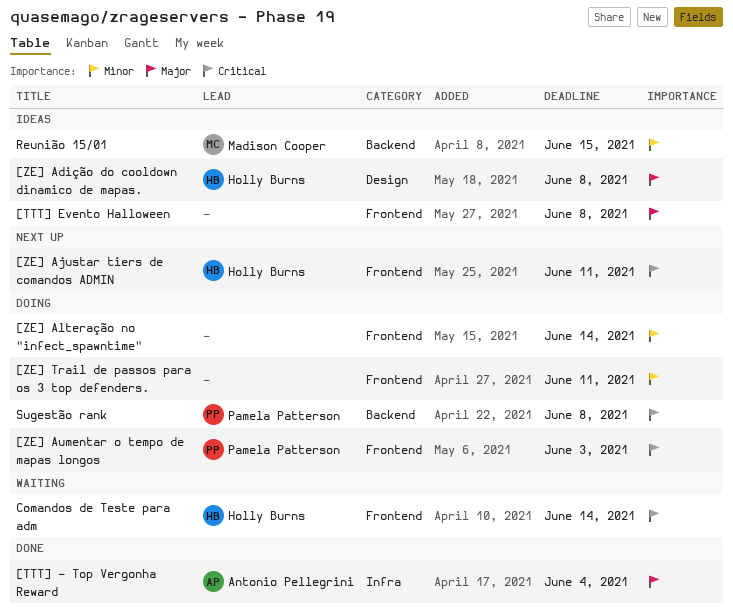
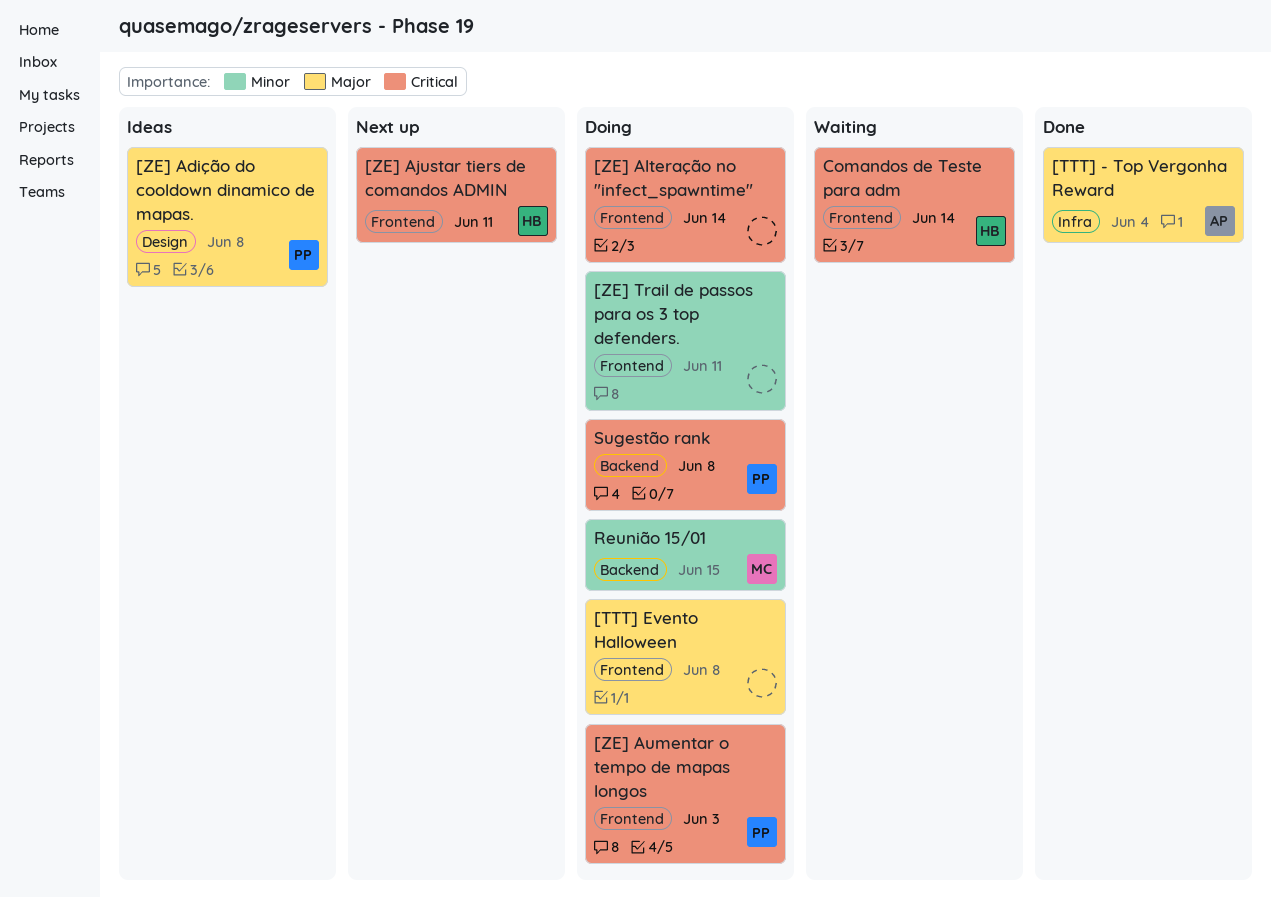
[TTT] Evento Halloween, status: Ideas -> Doing
[ZE] Adição do cooldown dinamico de mapas., owner: Holly Burns -> Pamela Patterson
[ZE] Alteração no "infect_spawntime", priority: Minor -> Critical
Reunião 15/01, status: Ideas -> Doing

